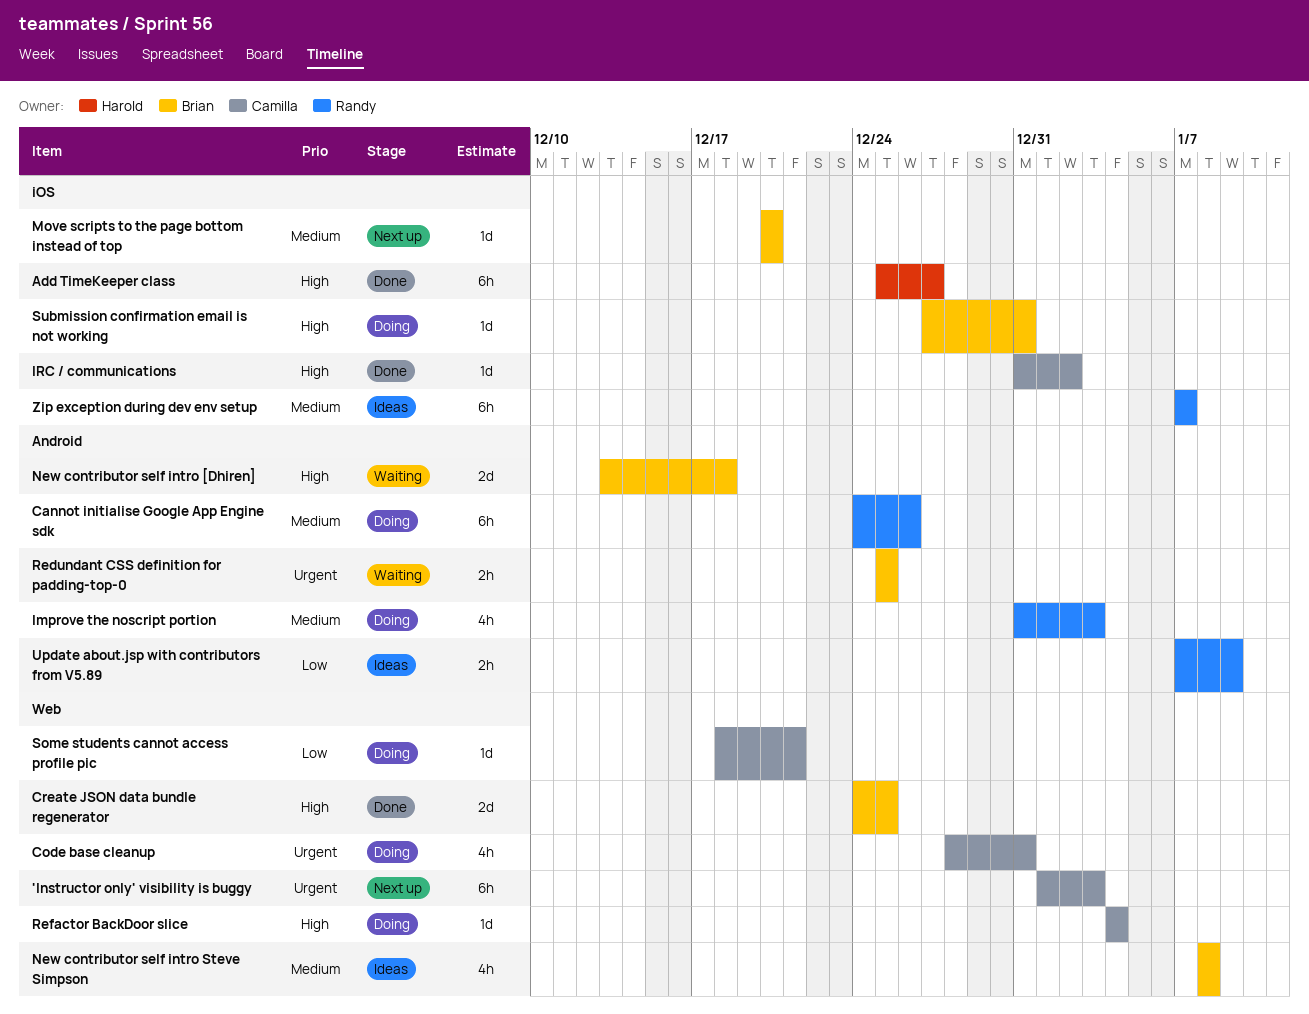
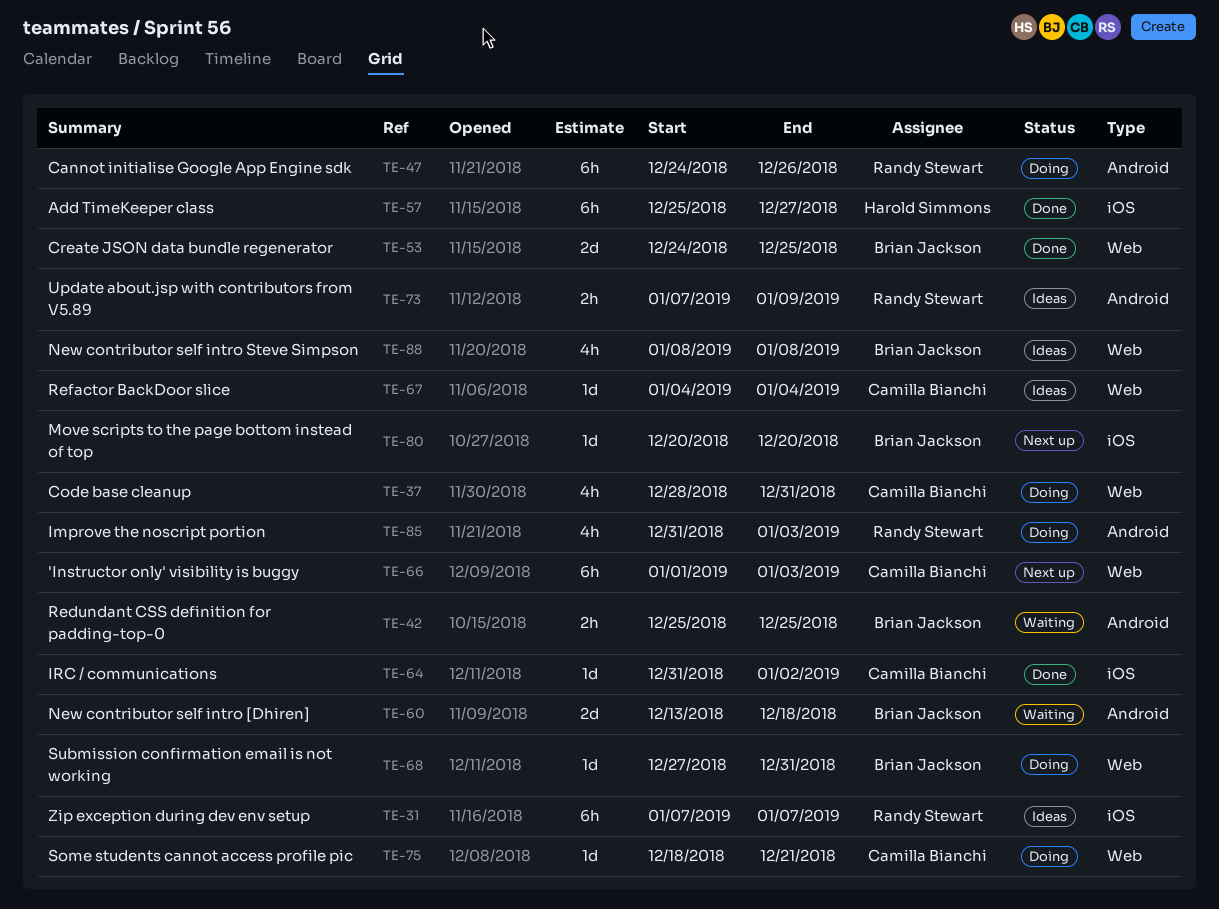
Refactor BackDoor slice, status: Doing -> Ideas
Submission confirmation email is not working, label: iOS -> Web

